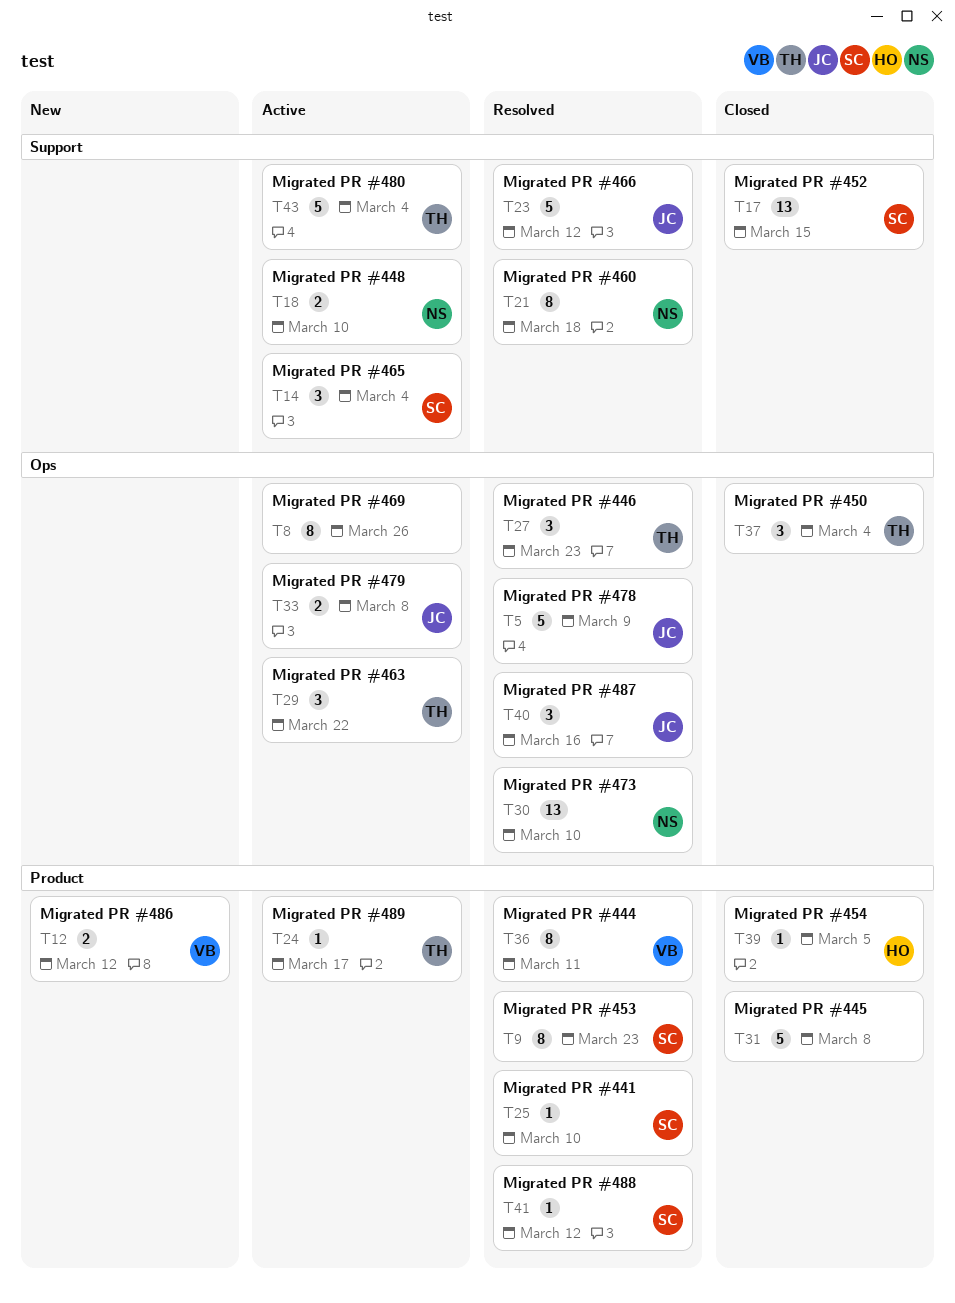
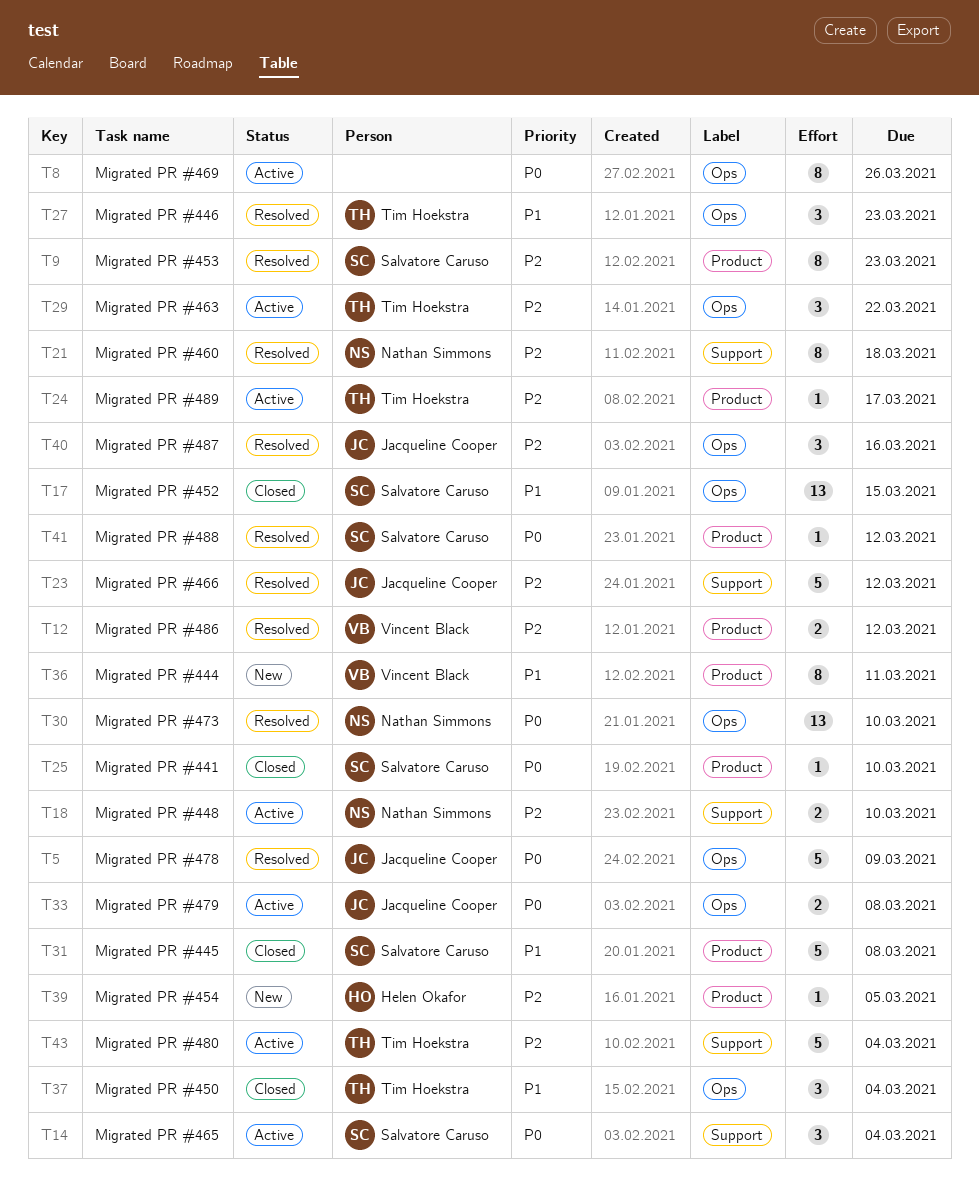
T12, status: New -> Resolved
T17, label: Support -> Ops
T25, status: Resolved -> Closed
T31, owner: none -> Salvatore Caruso
T36, status: Resolved -> New
T39, status: Closed -> New

